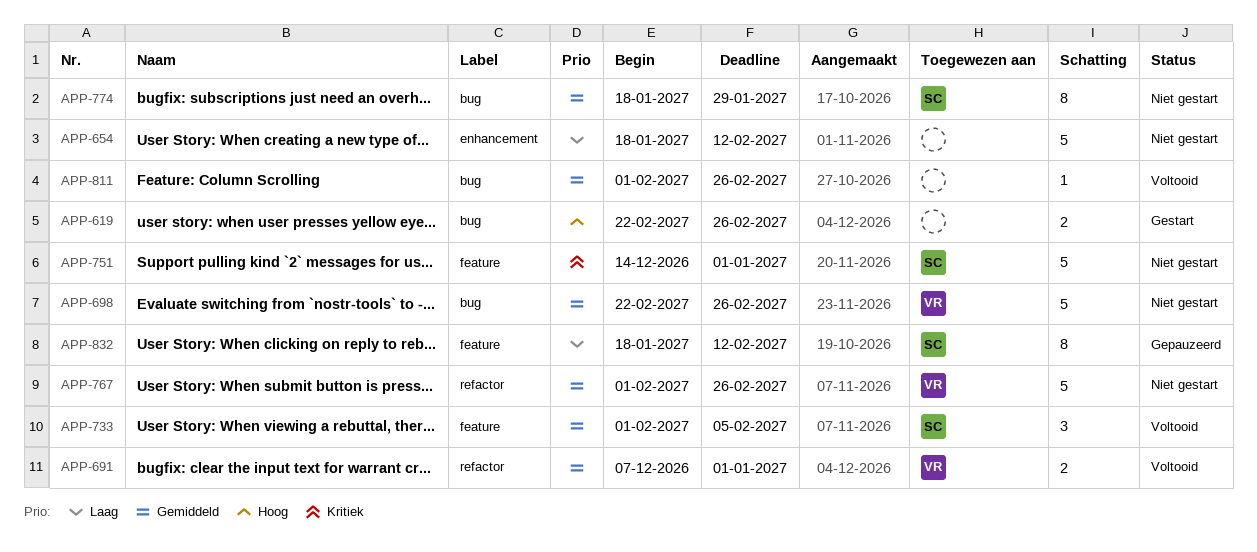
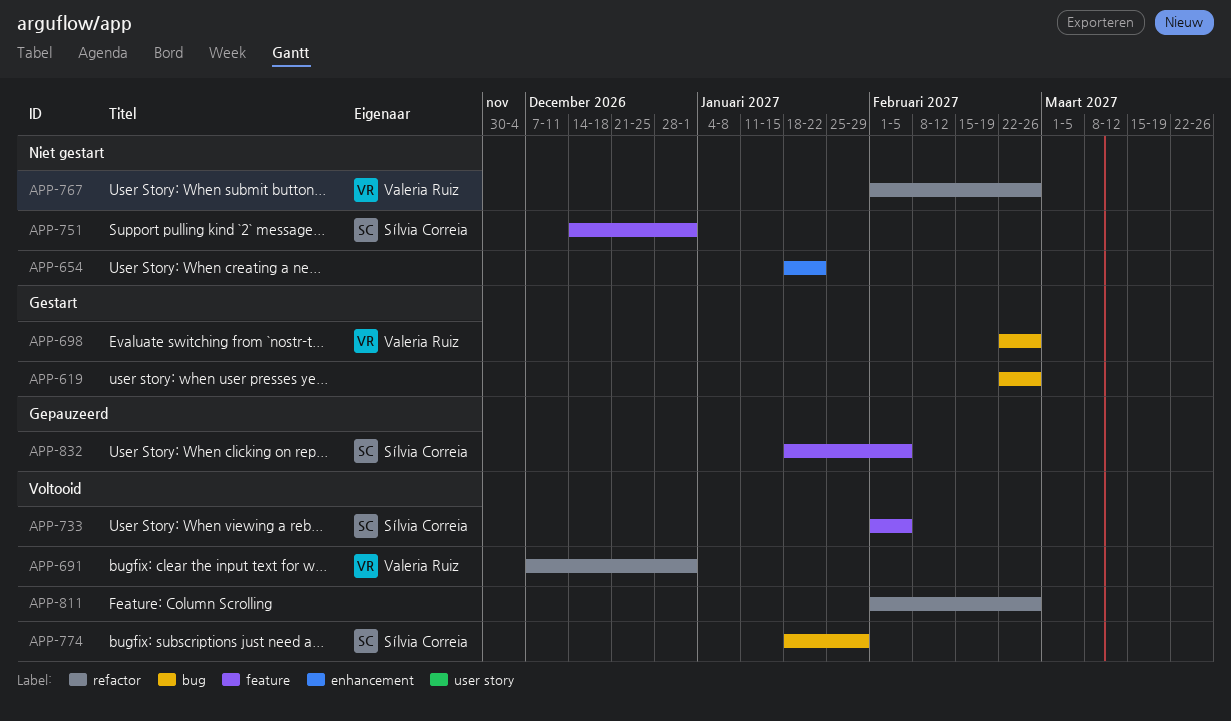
APP-654, due: Feb 12 -> Jan 22
APP-698, status: Niet gestart -> Gestart
APP-774, status: Niet gestart -> Voltooid
APP-811, label: bug -> refactor
APP-832, due: Feb 12 -> Feb 5

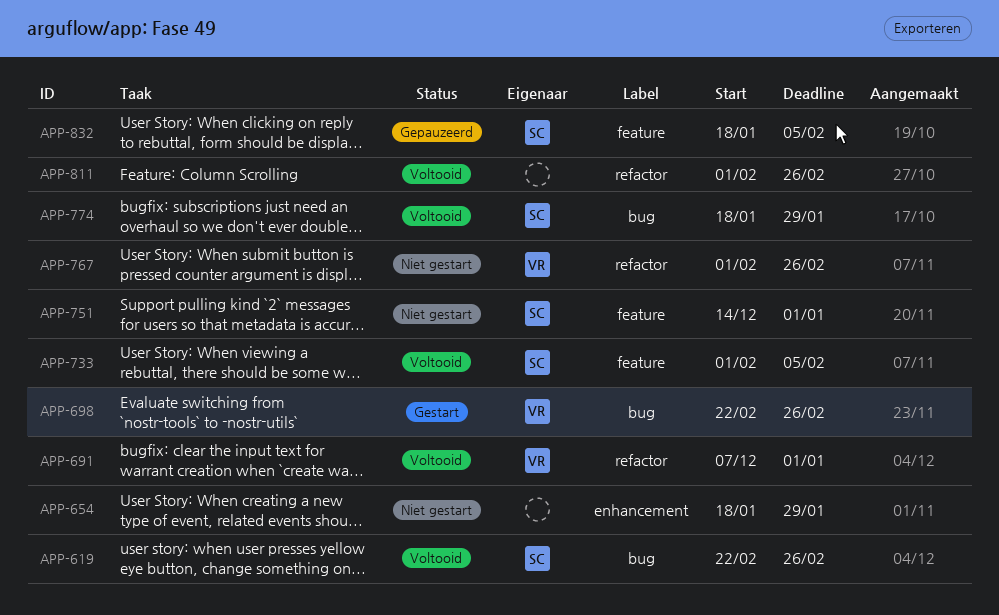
APP-619, status: Gestart -> Voltooid
APP-619, owner: none -> Sílvia Correia
APP-654, due: Jan 22 -> Jan 29

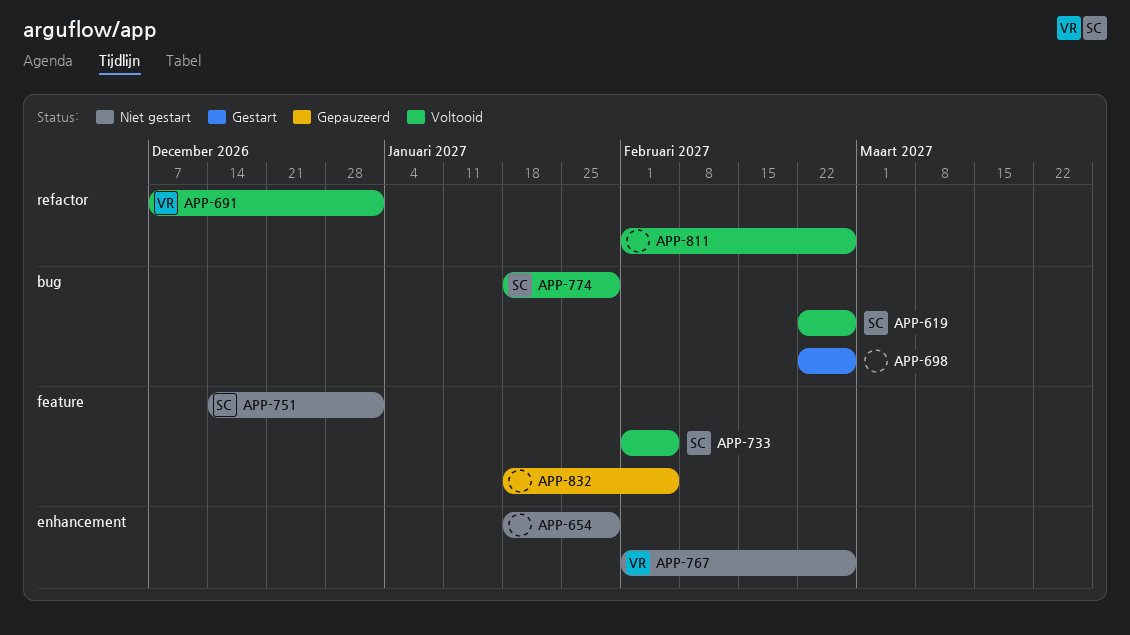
APP-698, owner: VR -> none
APP-767, label: refactor -> enhancement
APP-832, owner: SC -> none

